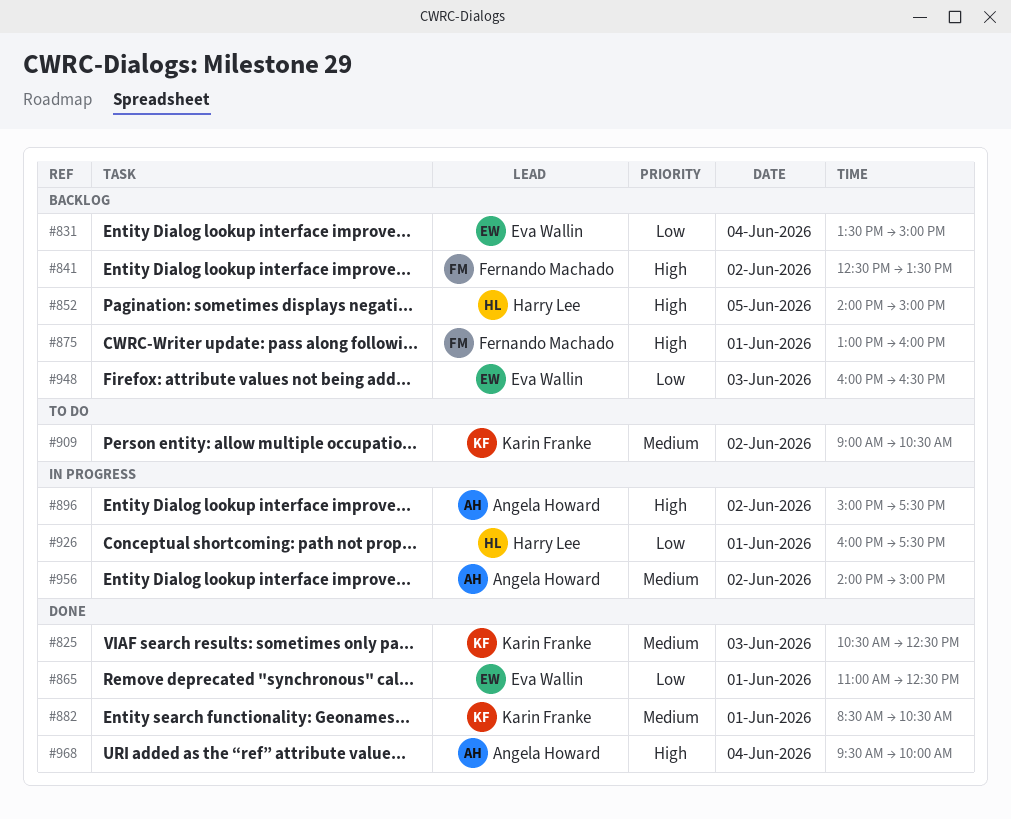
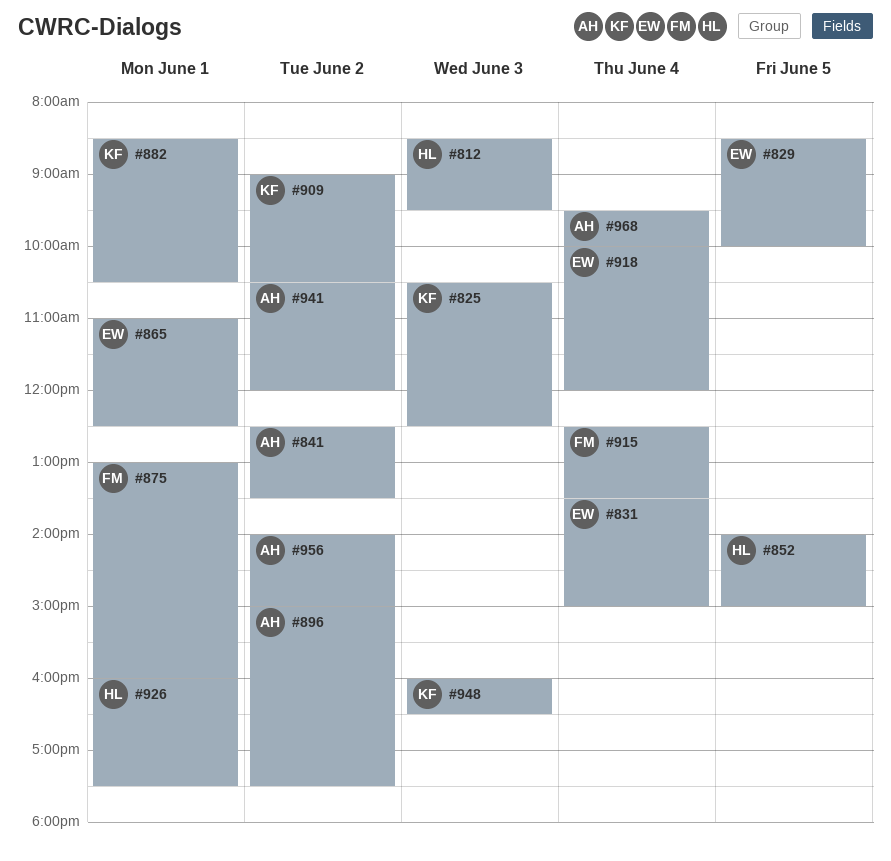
#812: none -> present
#829: none -> present
#841, owner: Fernando Machado -> Angela Howard
#915: none -> present
#918: none -> present
#941: none -> present
#948, owner: Eva Wallin -> Karin Franke

